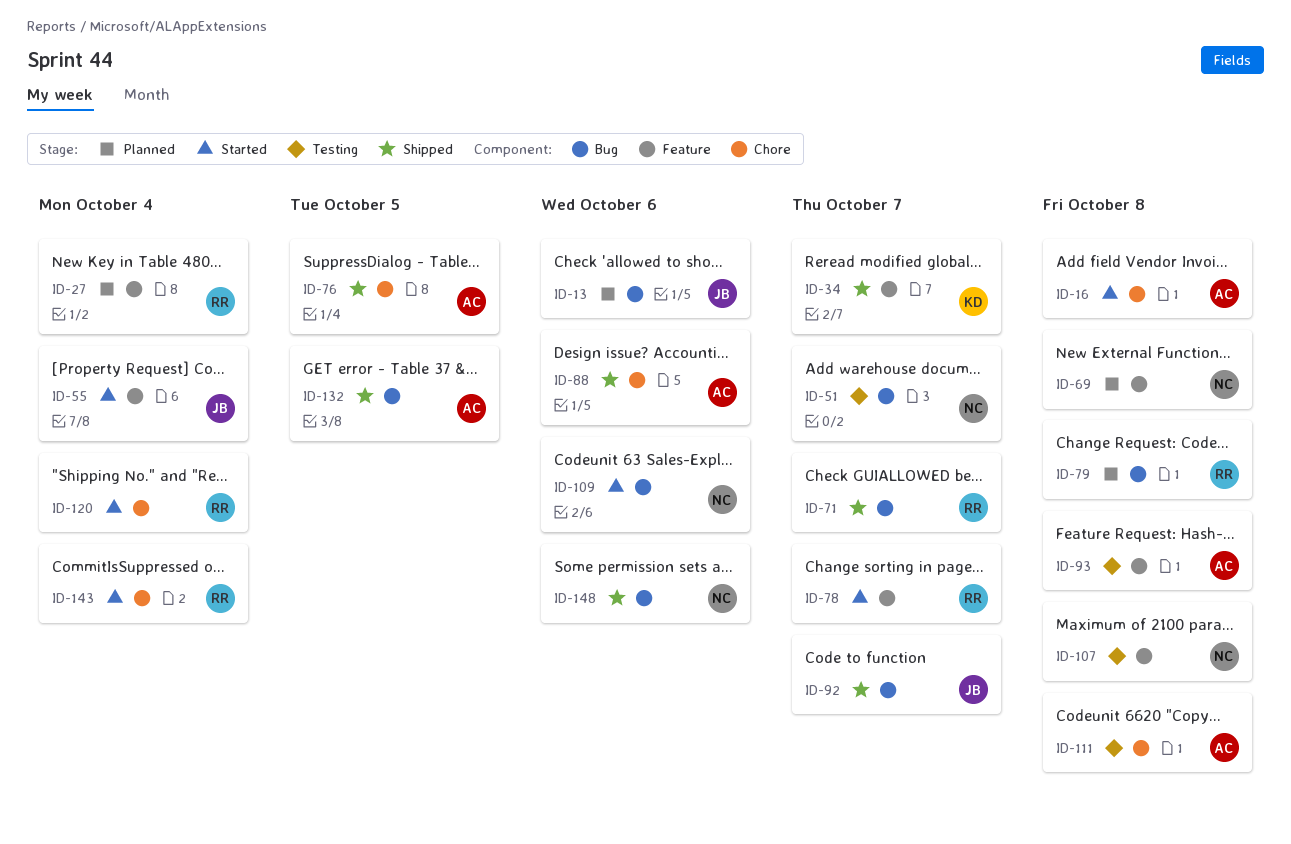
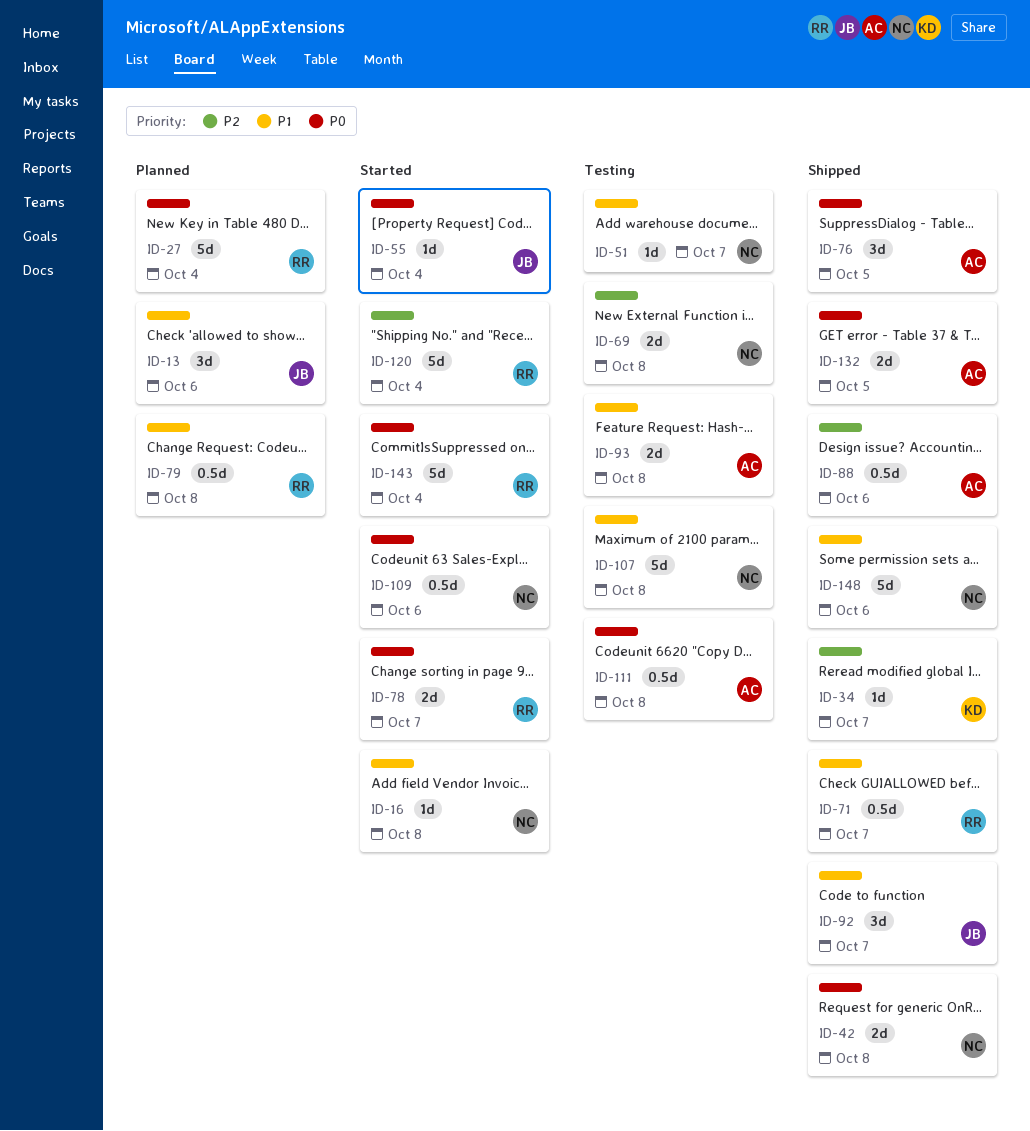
ID-16, owner: AC -> NC
ID-42: none -> present
ID-69, status: Planned -> Testing

